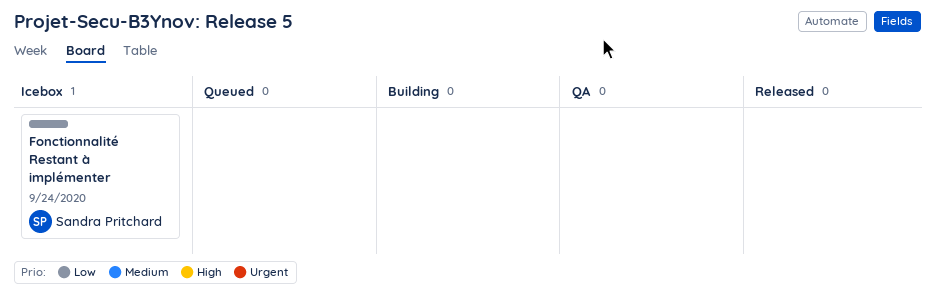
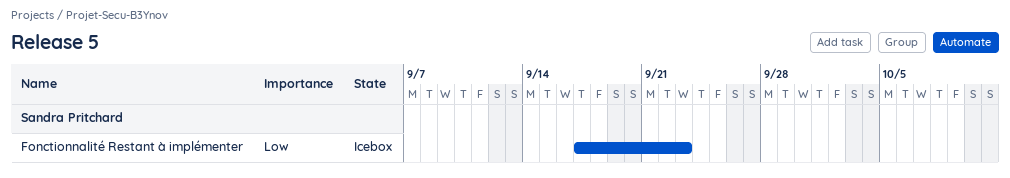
Fonctionnalité Restant à implémenter, due: Sep 24 -> Sep 23

